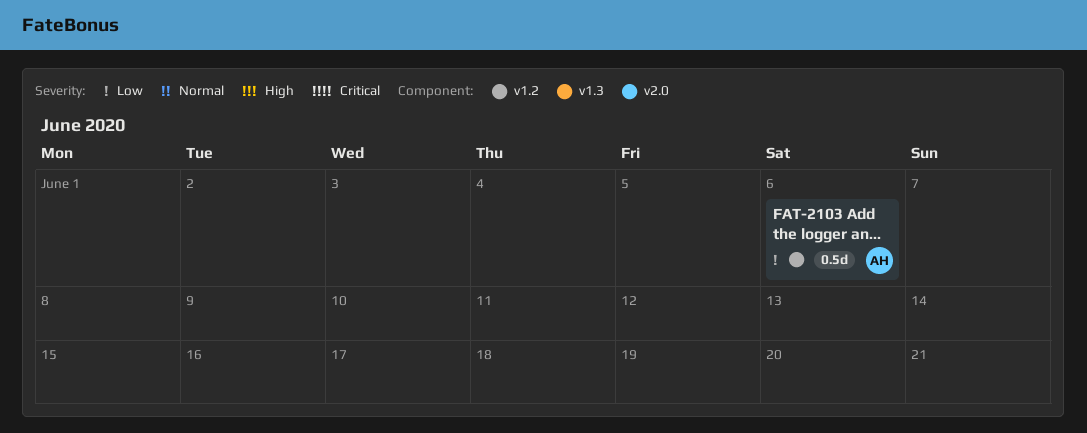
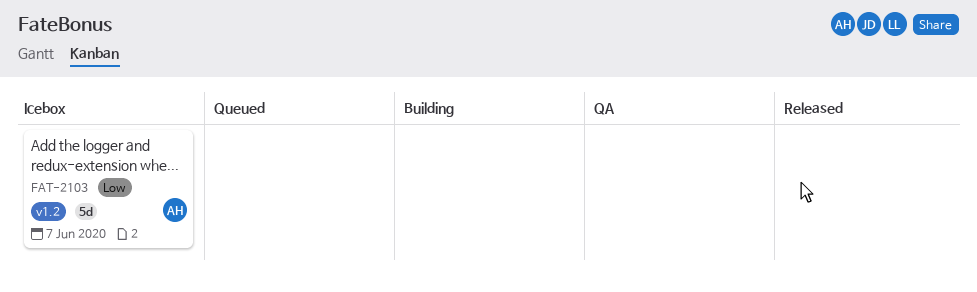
FAT-2103, estimate: 0.5d -> 5d
FAT-2103, due: Jun 6 -> Jun 7

